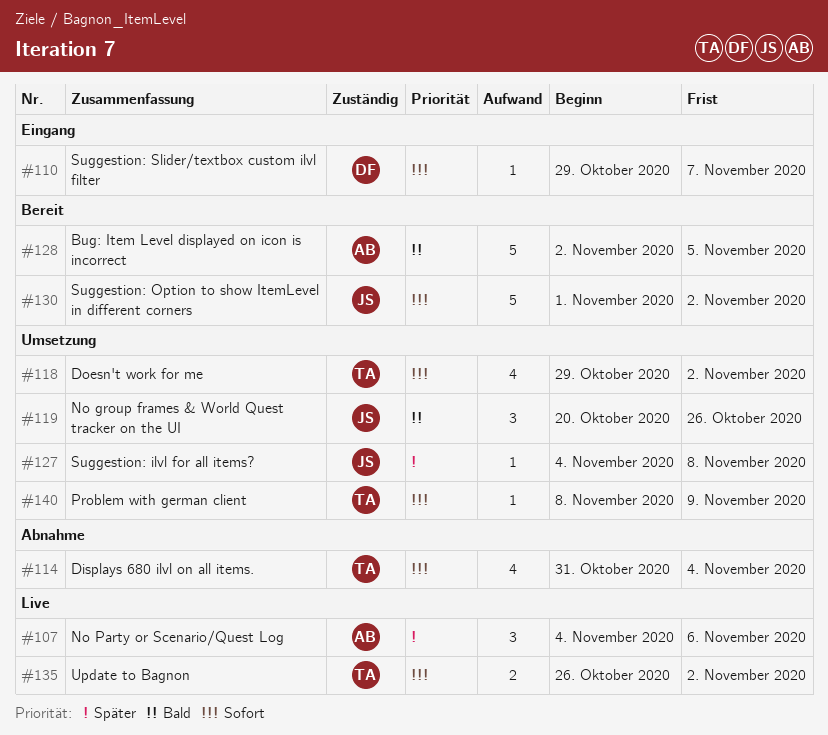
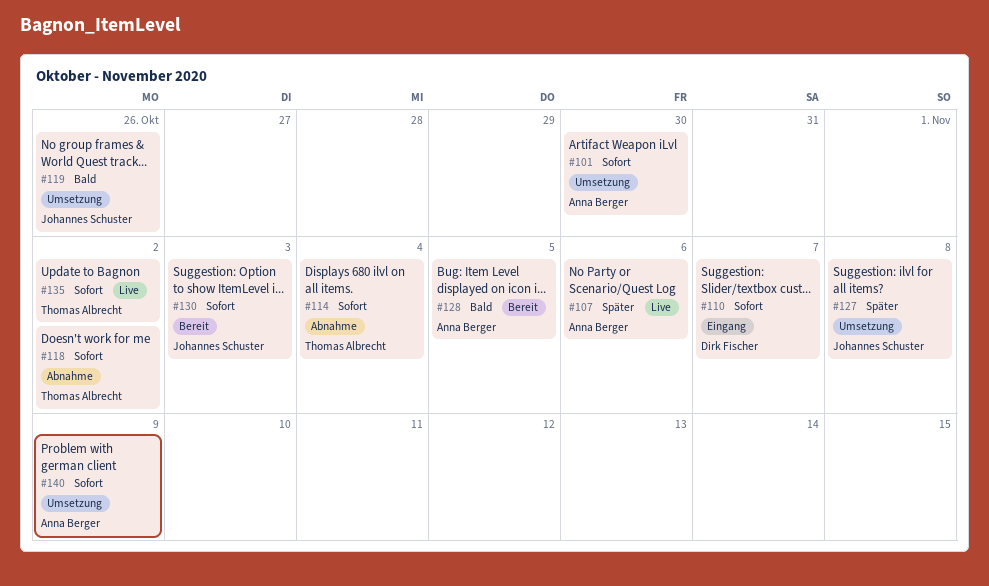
#101: none -> present
#118, status: Umsetzung -> Abnahme
#130, due: Nov 2 -> Nov 3
#140, owner: Thomas Albrecht -> Anna Berger

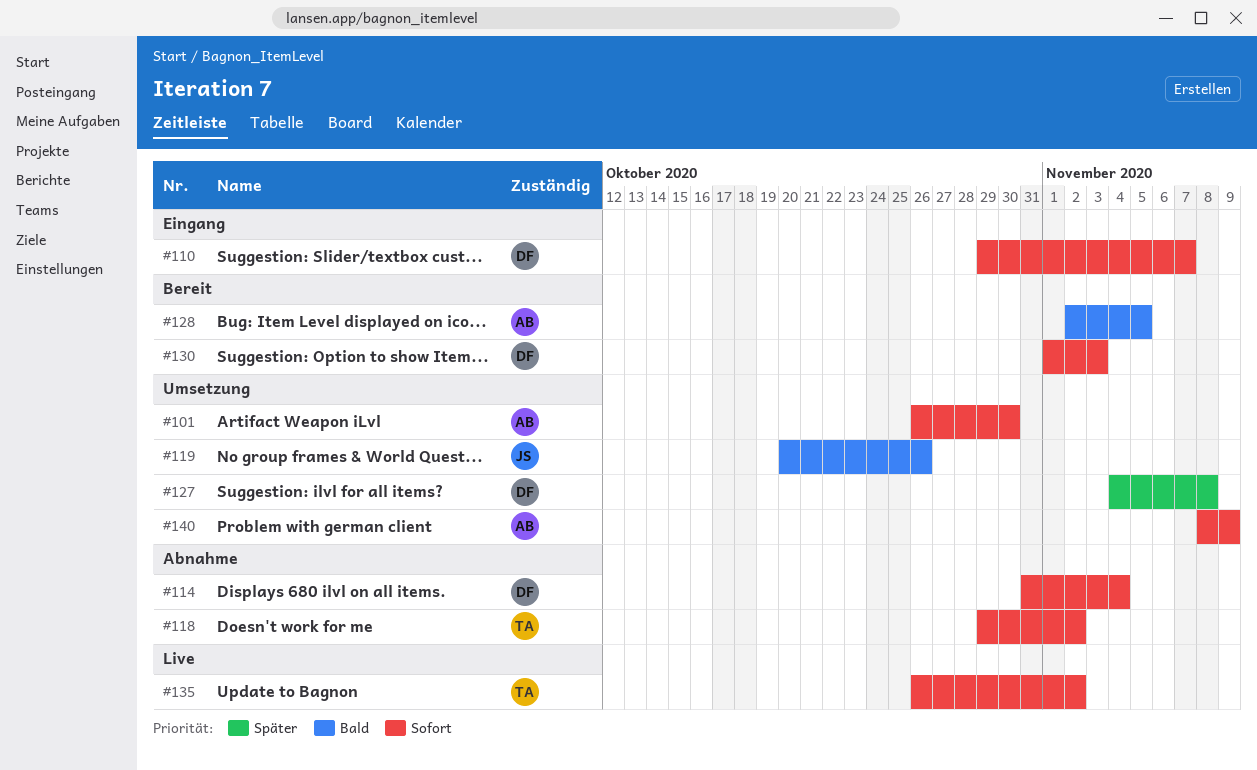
#107: present -> none
#114, owner: Thomas Albrecht -> Dirk Fischer
#127, owner: Johannes Schuster -> Dirk Fischer
#130, owner: Johannes Schuster -> Dirk Fischer

